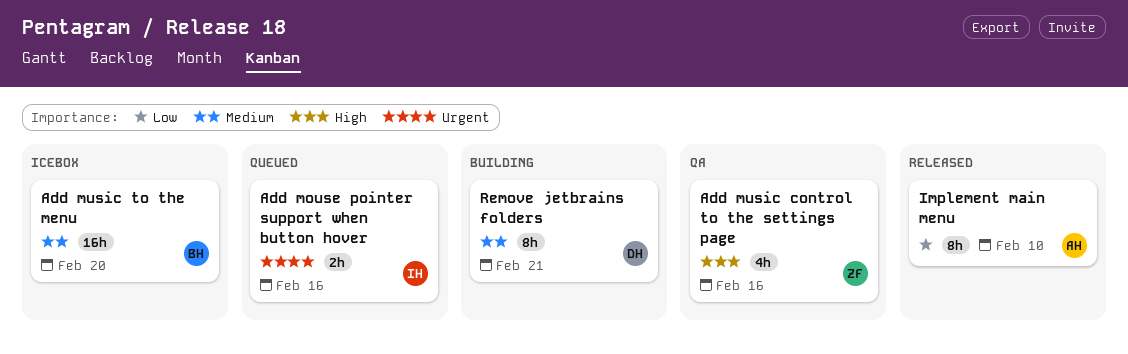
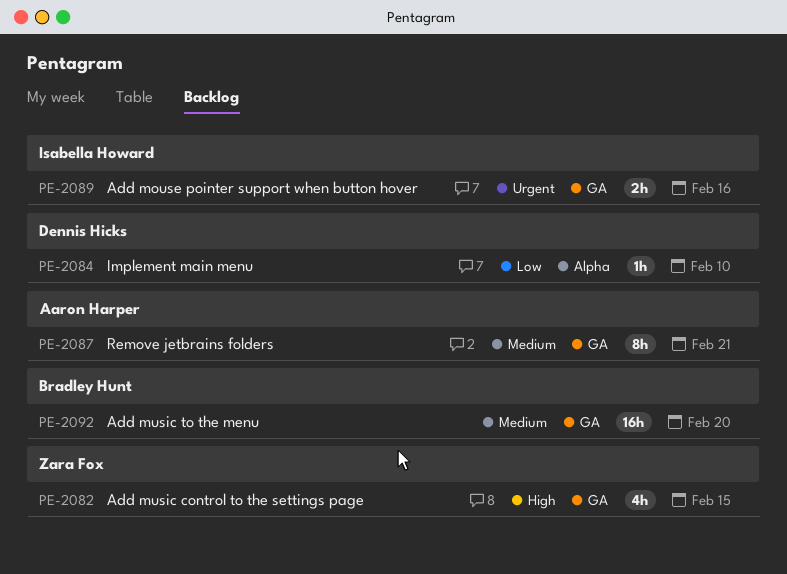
Add music control to the settings page, due: Feb 16 -> Feb 15
Implement main menu, owner: Aaron Harper -> Dennis Hicks
Implement main menu, estimate: 8h -> 1h
Remove jetbrains folders, owner: Dennis Hicks -> Aaron Harper

